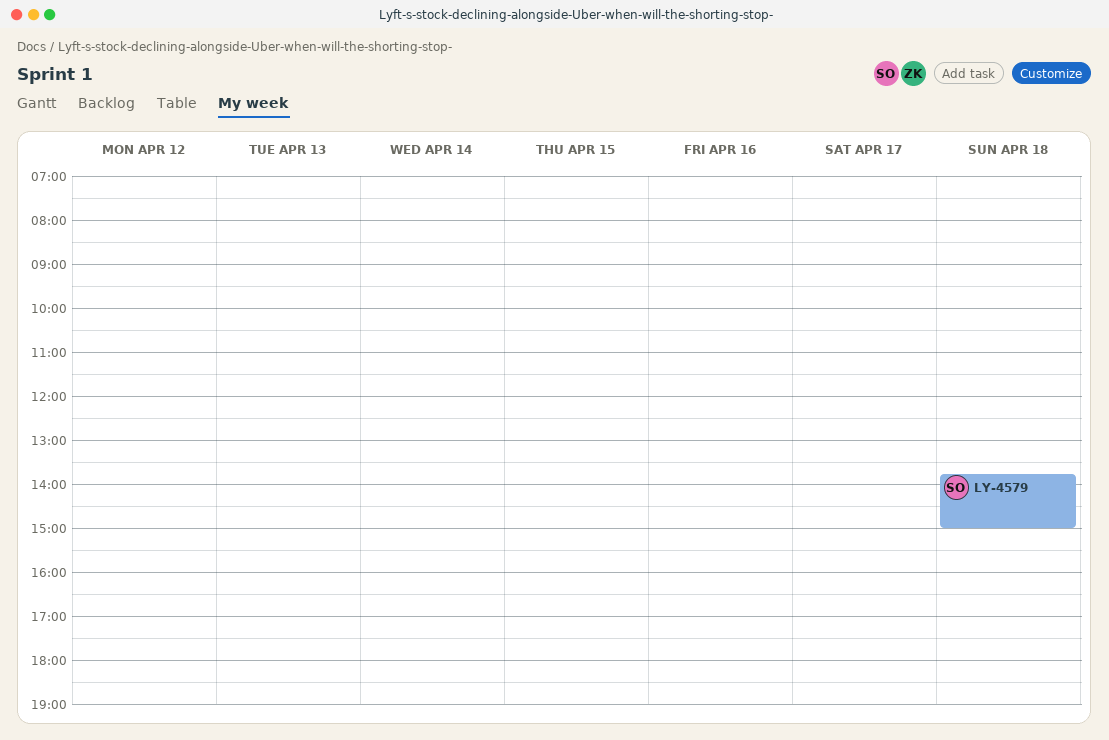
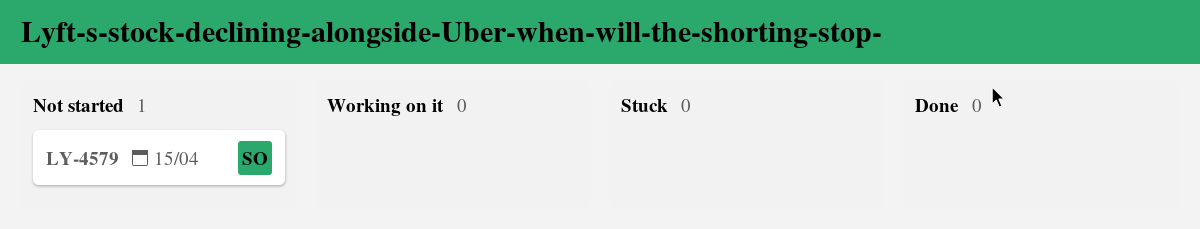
LY-4579, day: Apr 18 -> Apr 15

